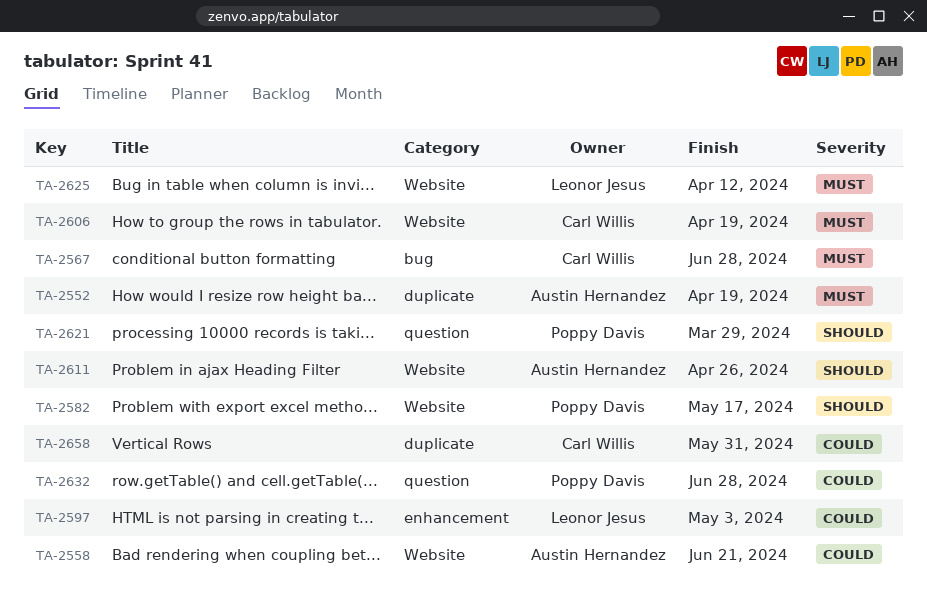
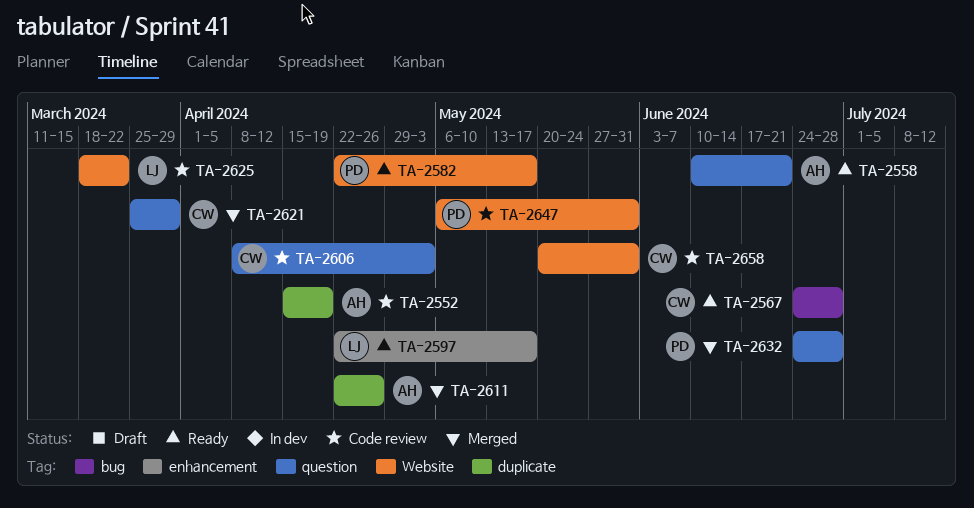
TA-2558, label: Website -> question
TA-2597, due: May 3 -> May 17
TA-2606, label: Website -> question
TA-2606, due: Apr 19 -> May 3
TA-2611, label: Website -> duplicate
TA-2621, owner: Poppy Davis -> Carl Willis
TA-2625, due: Apr 12 -> Mar 22
TA-2647: none -> present
TA-2658, label: duplicate -> Website

